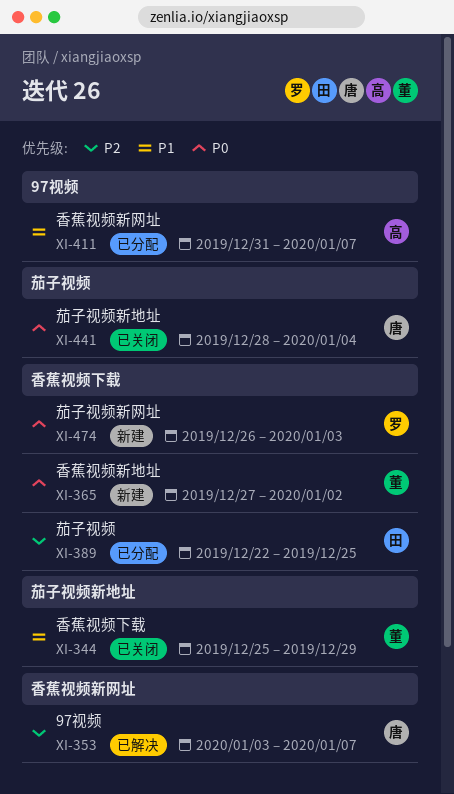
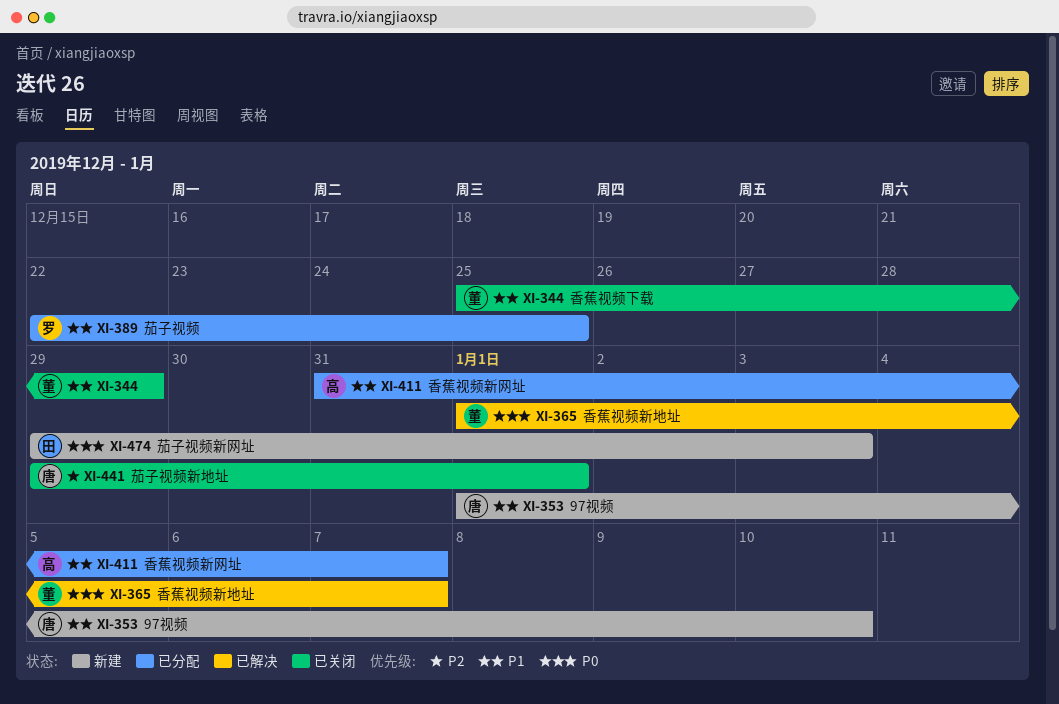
XI-353, status: 已解决 -> 新建
XI-353, priority: P2 -> P1
XI-353, start: Jan 3 -> Jan 1
XI-353, due: Jan 7 -> Jan 10
XI-365, status: 新建 -> 已解决
XI-365, start: Dec 27 -> Jan 1
XI-365, due: Jan 2 -> Jan 7
XI-389, owner: 田 -> 罗
XI-389, priority: P2 -> P1
XI-441, priority: P0 -> P2
XI-441, start: Dec 28 -> Dec 29
XI-441, due: Jan 4 -> Jan 1
XI-474, owner: 罗 -> 田
XI-474, start: Dec 26 -> Dec 29

